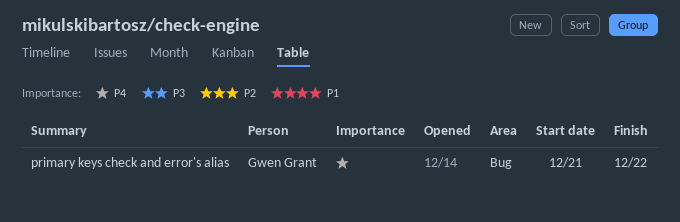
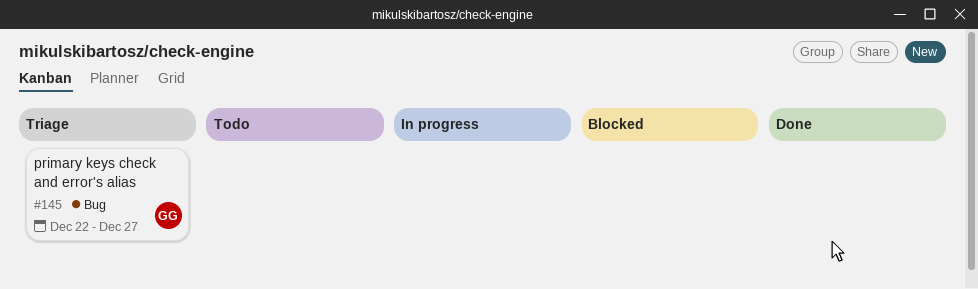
primary keys check and error's alias, start: Dec 21 -> Dec 22
primary keys check and error's alias, due: Dec 22 -> Dec 27

